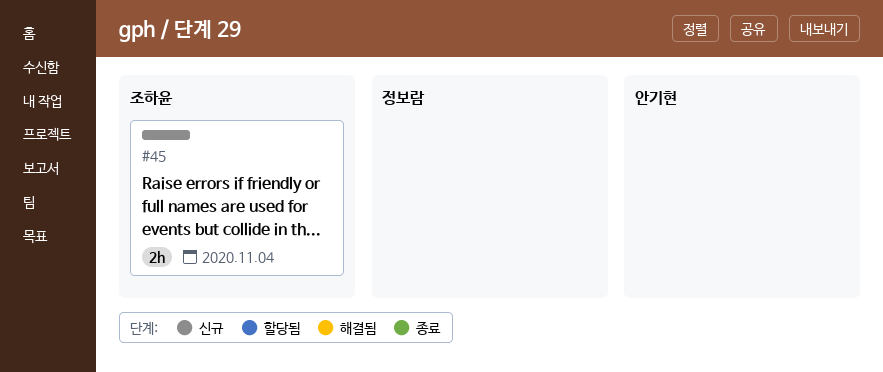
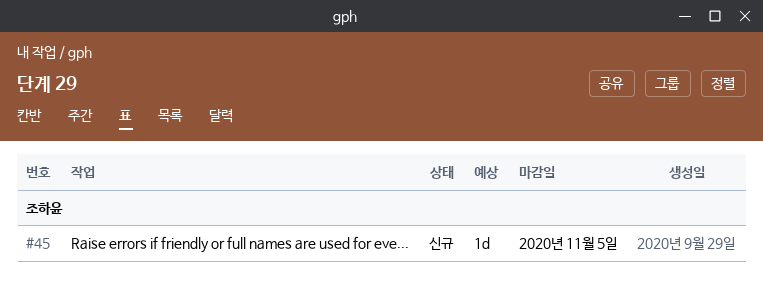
#45, estimate: 2h -> 1d
#45, due: Nov 4 -> Nov 5

